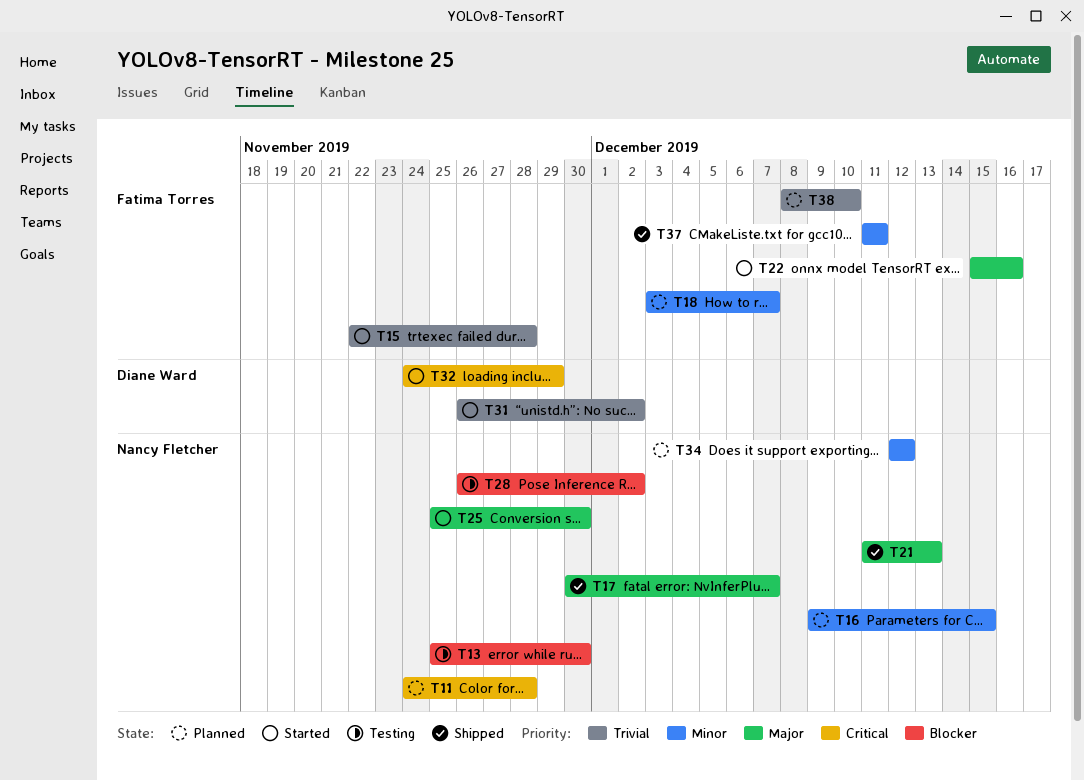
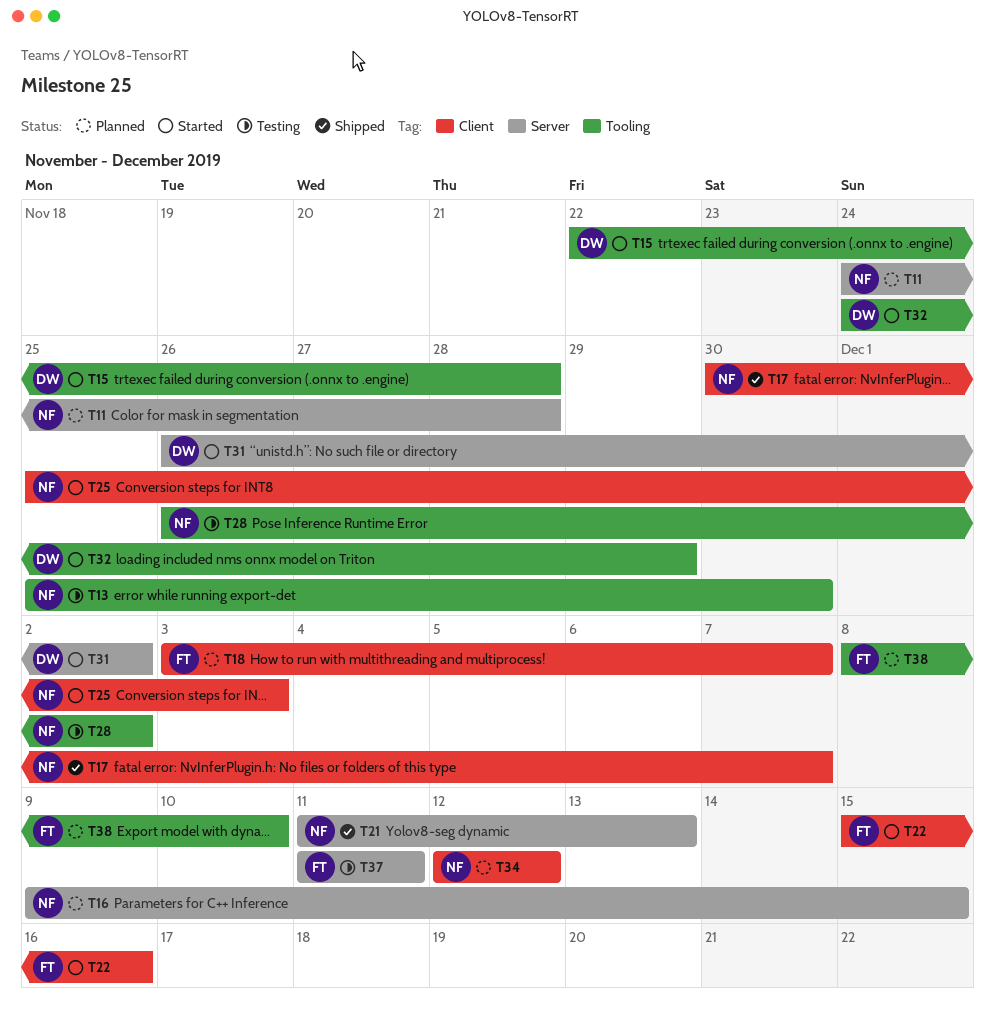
T15, owner: Fatima Torres -> Diane Ward
T25, due: Nov 30 -> Dec 3
T37, status: Shipped -> Testing

